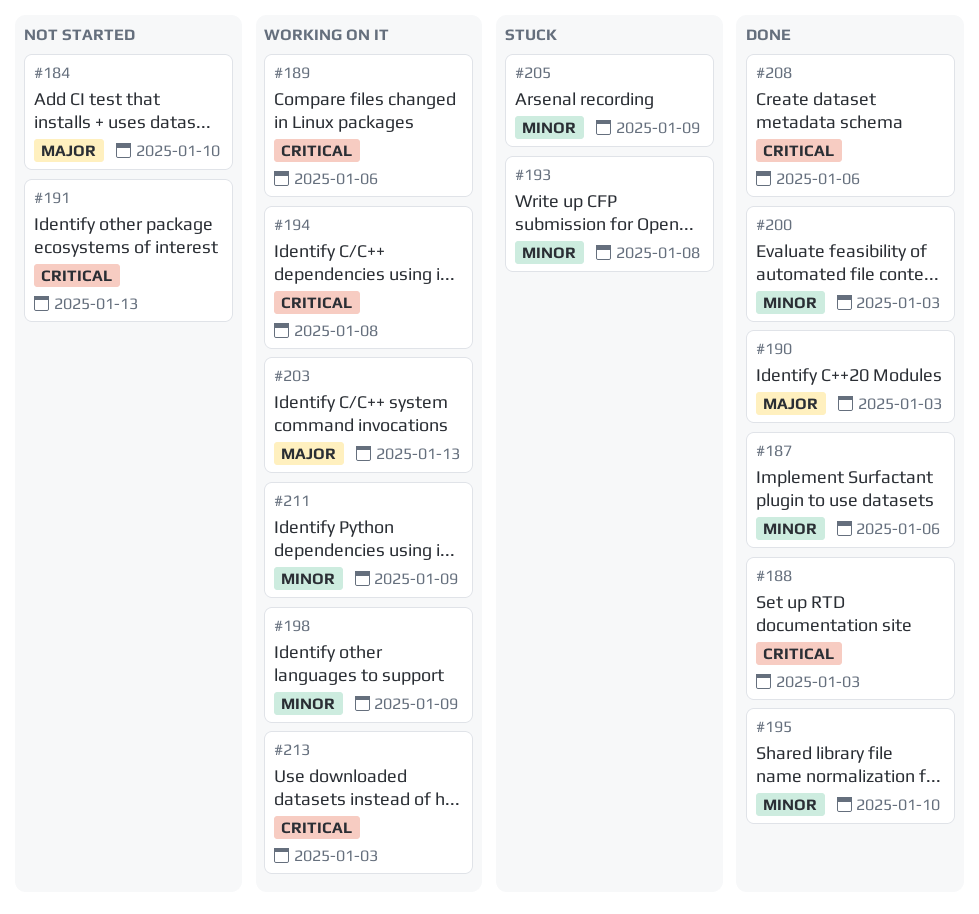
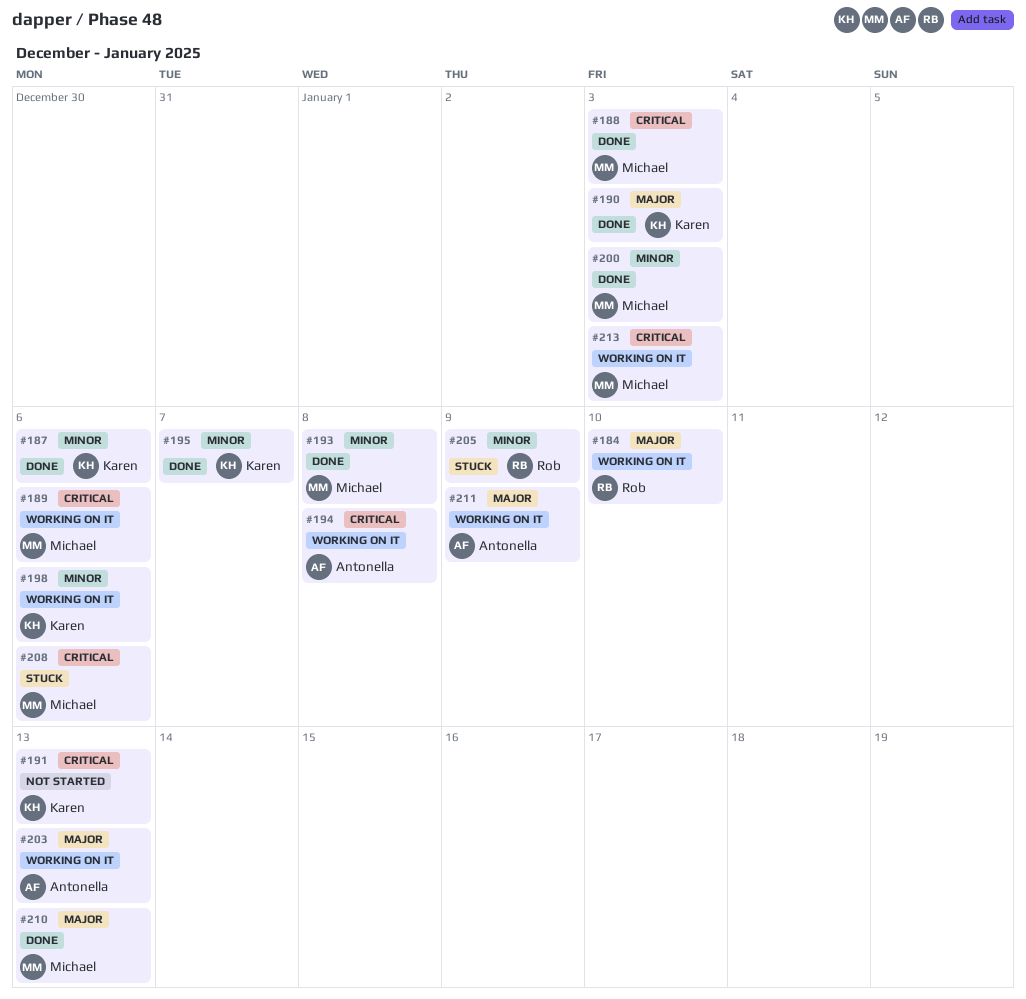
#184, status: Not started -> Working on it
#193, status: Stuck -> Done
#195, due: Jan 10 -> Jan 7
#198, due: Jan 9 -> Jan 6
#208, status: Done -> Stuck
#210: none -> present
#211, priority: Minor -> Major

